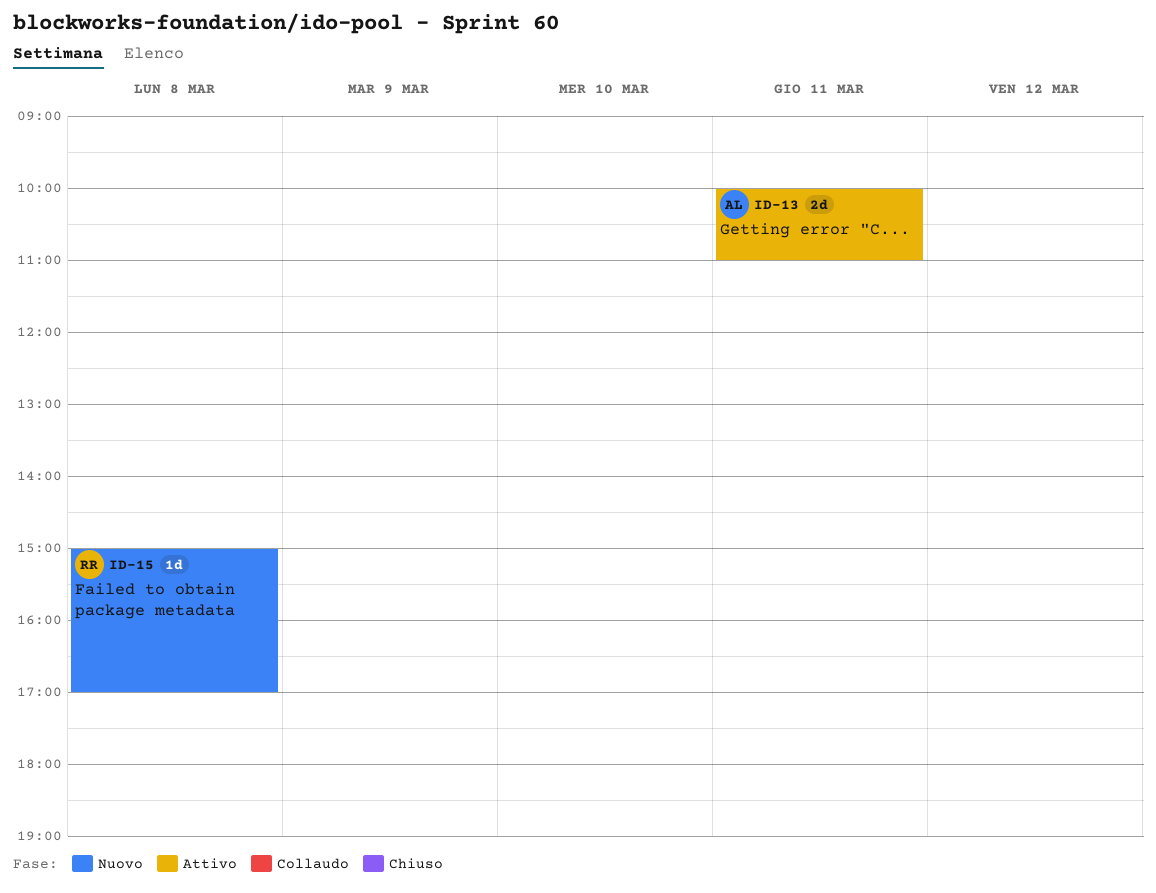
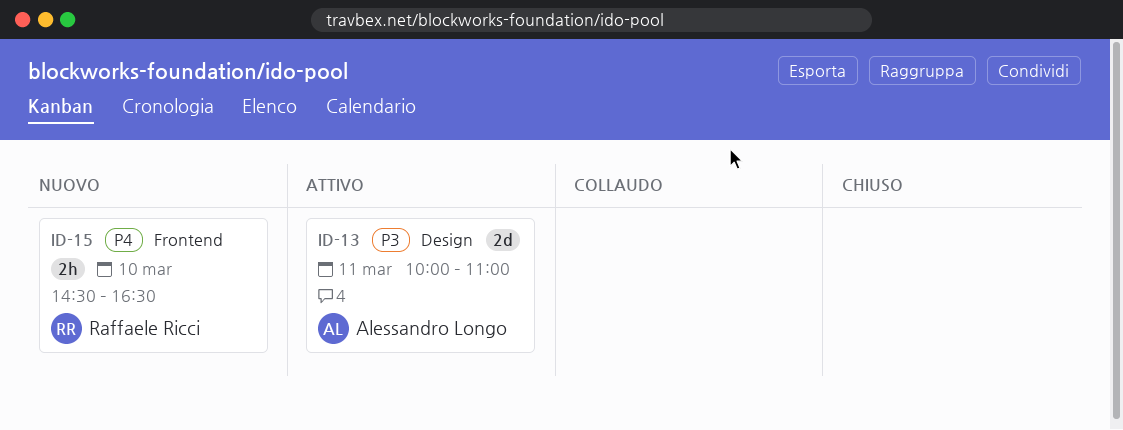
ID-15, estimate: 1d -> 2h
ID-15, day: Mar 8 -> Mar 10
ID-15, begins: 15:00 -> 14:30
ID-15, ends: 17:00 -> 16:30

